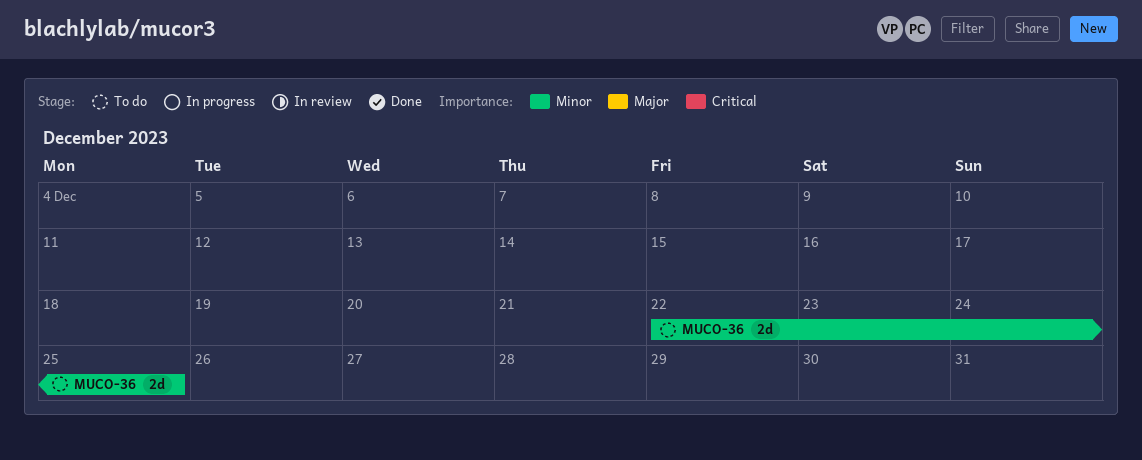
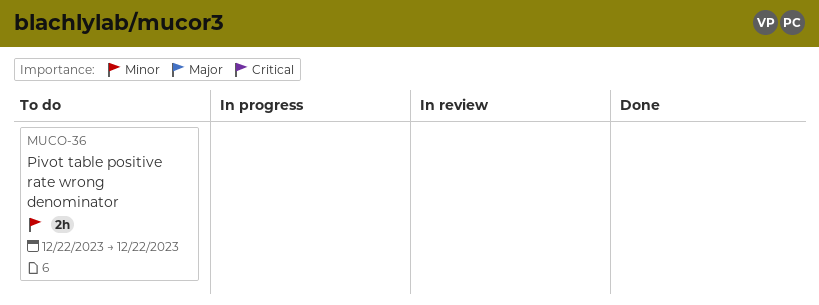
MUCO-36, estimate: 2d -> 2h
MUCO-36, due: Dec 25 -> Dec 22

